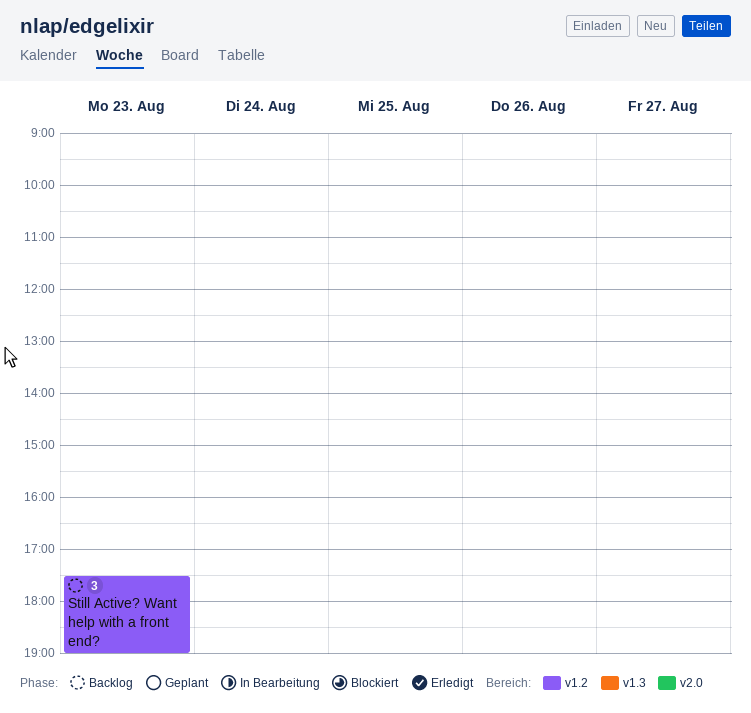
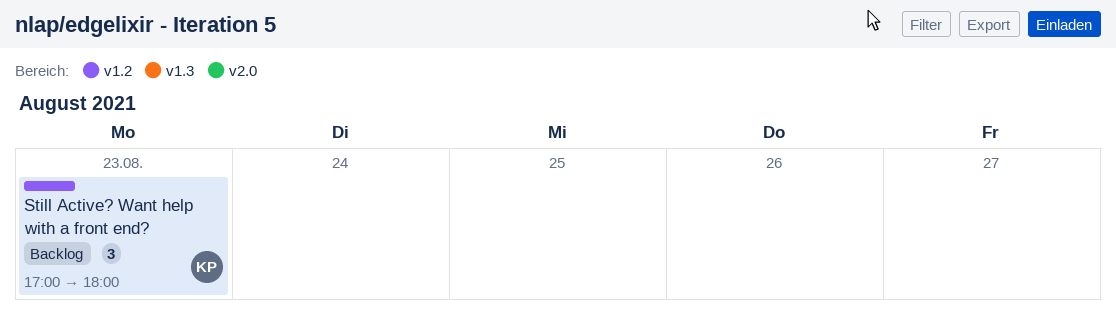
Still Active? Want help with a front end?, begins: 17:30 -> 17:00
Still Active? Want help with a front end?, ends: 19:00 -> 18:00

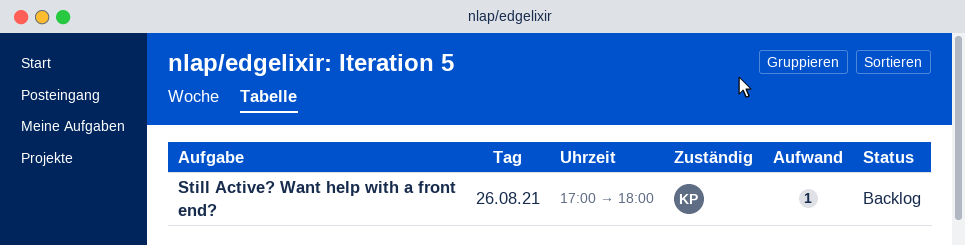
Still Active? Want help with a front end?, estimate: 3 -> 1
Still Active? Want help with a front end?, day: Aug 23 -> Aug 26

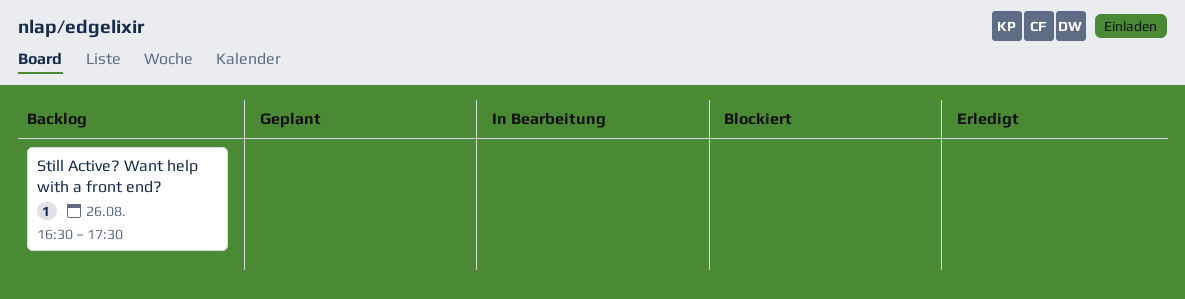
Still Active? Want help with a front end?, begins: 17:00 -> 16:30
Still Active? Want help with a front end?, ends: 18:00 -> 17:30

